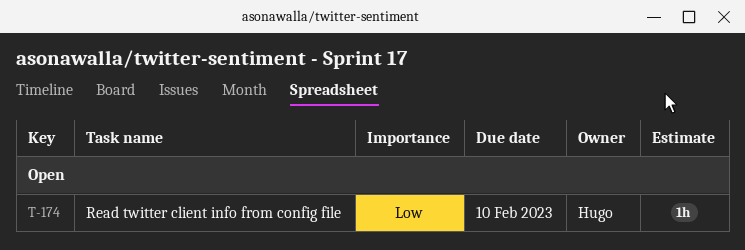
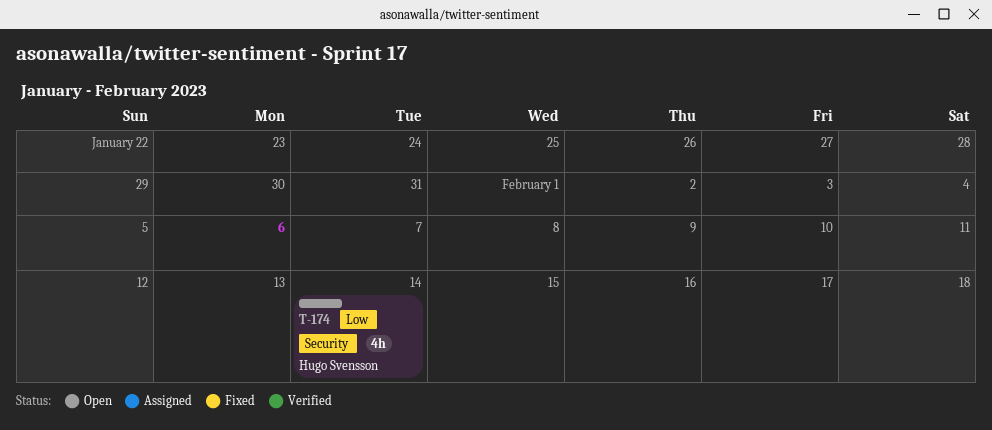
T-174, estimate: 1h -> 4h
T-174, due: Feb 10 -> Feb 14

